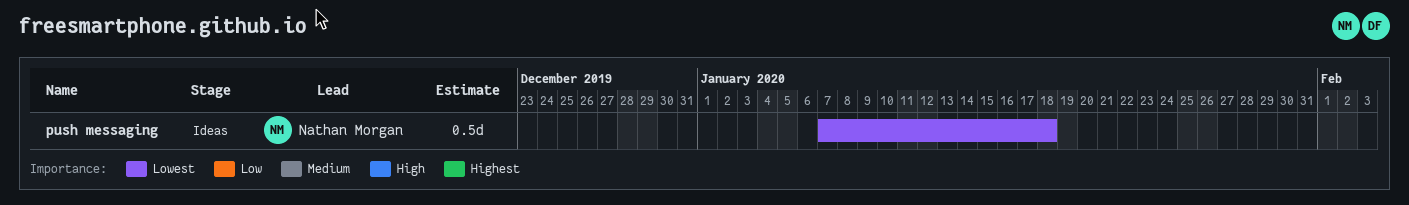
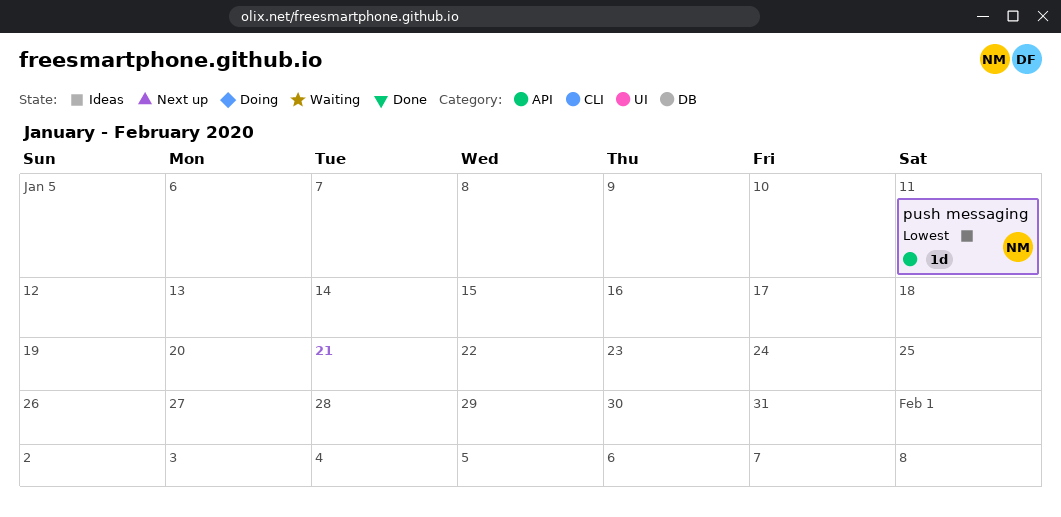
push messaging, estimate: 0.5d -> 1d
push messaging, due: Jan 18 -> Jan 11

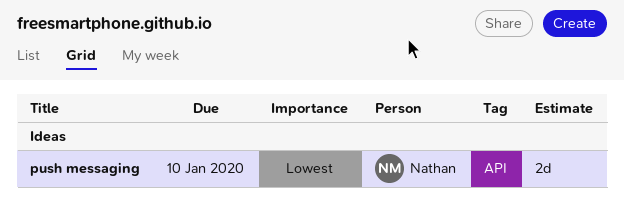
push messaging, estimate: 1d -> 2d
push messaging, due: Jan 11 -> Jan 10

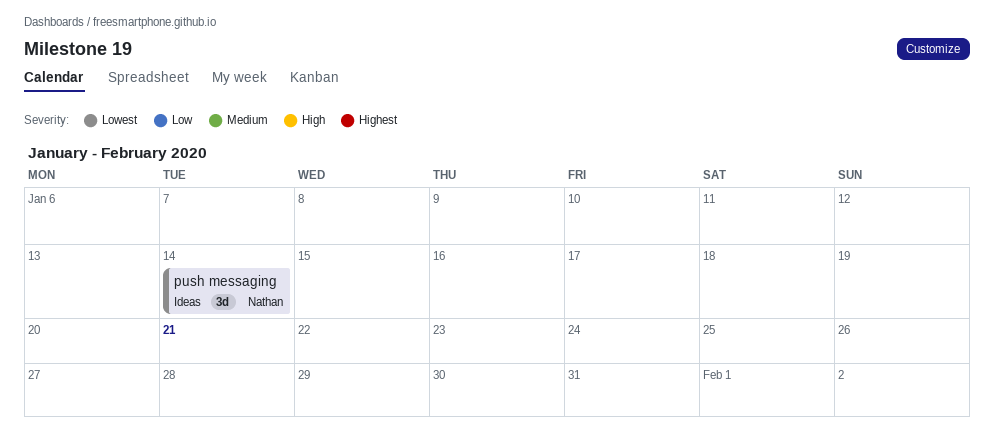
push messaging, estimate: 2d -> 3d
push messaging, due: Jan 10 -> Jan 14

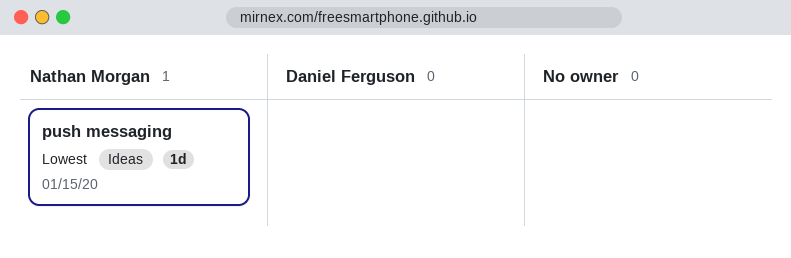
push messaging, estimate: 3d -> 1d
push messaging, due: Jan 14 -> Jan 15

